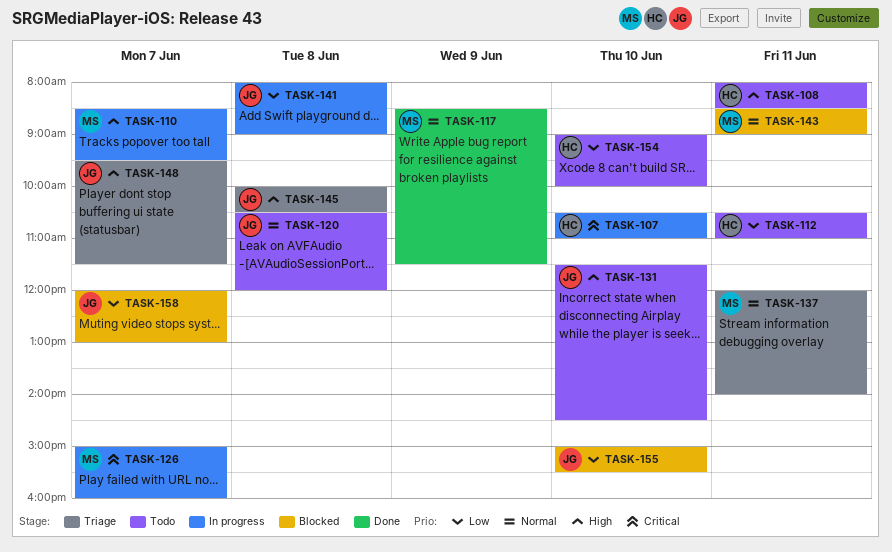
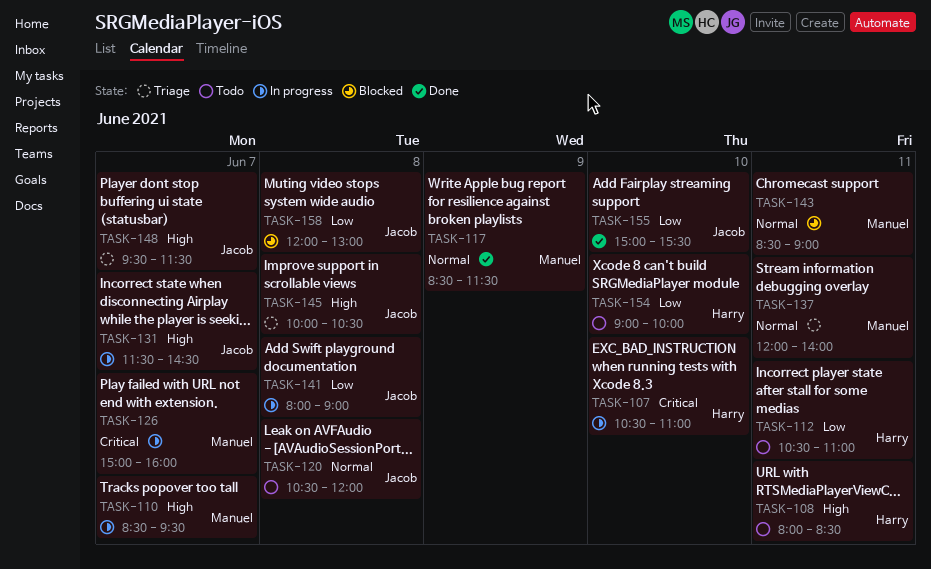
TASK-131, status: Todo -> In progress
TASK-131, day: Jun 10 -> Jun 7
TASK-155, status: Blocked -> Done
TASK-158, day: Jun 7 -> Jun 8

